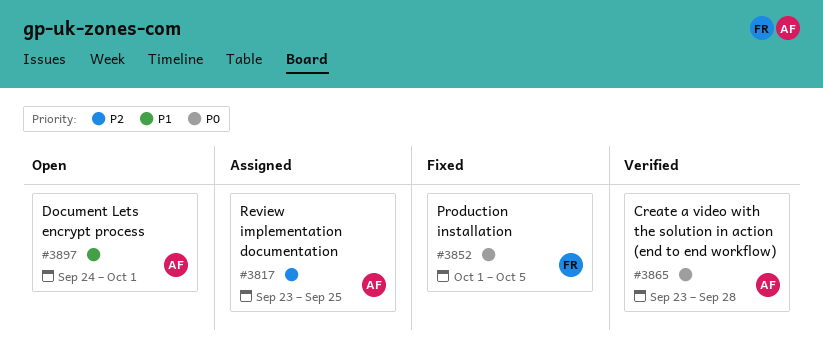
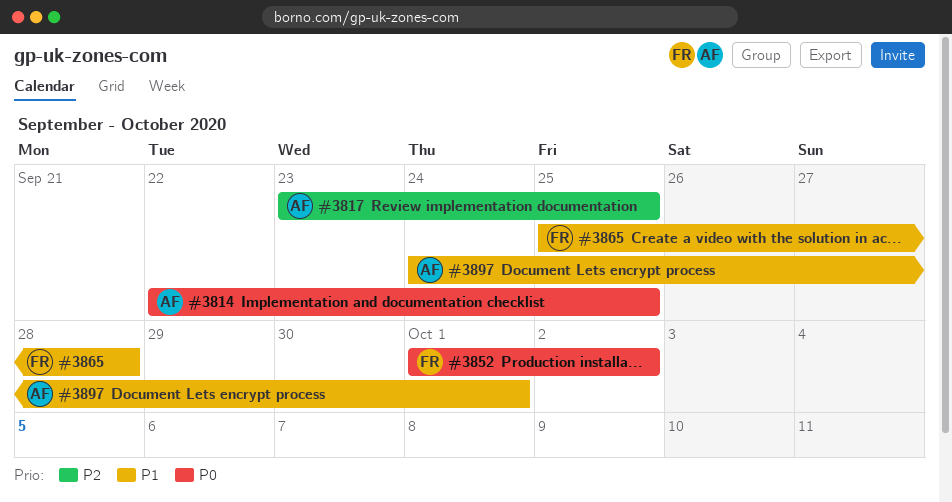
#3814: none -> present
#3852, due: Oct 5 -> Oct 2
#3865, owner: AF -> FR
#3865, priority: P0 -> P1
#3865, start: Sep 23 -> Sep 25

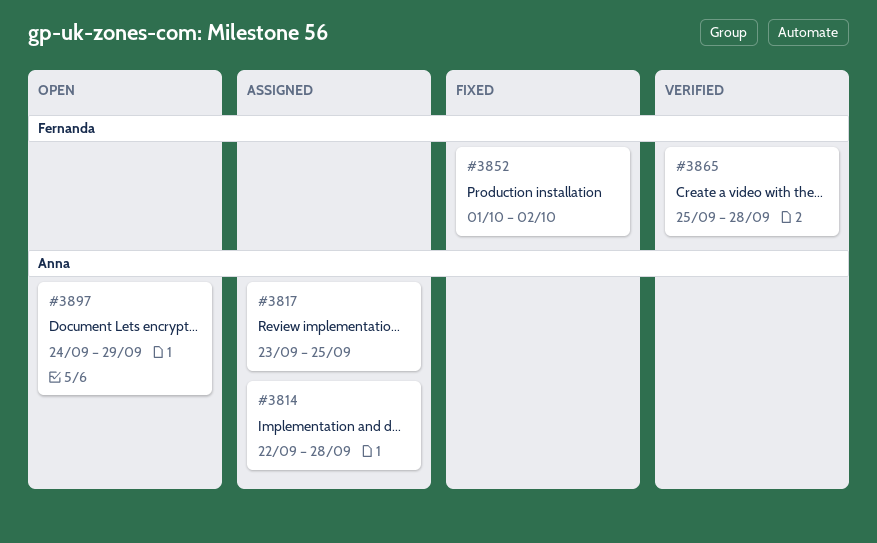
#3814, due: Sep 25 -> Sep 28
#3897, due: Oct 1 -> Sep 29

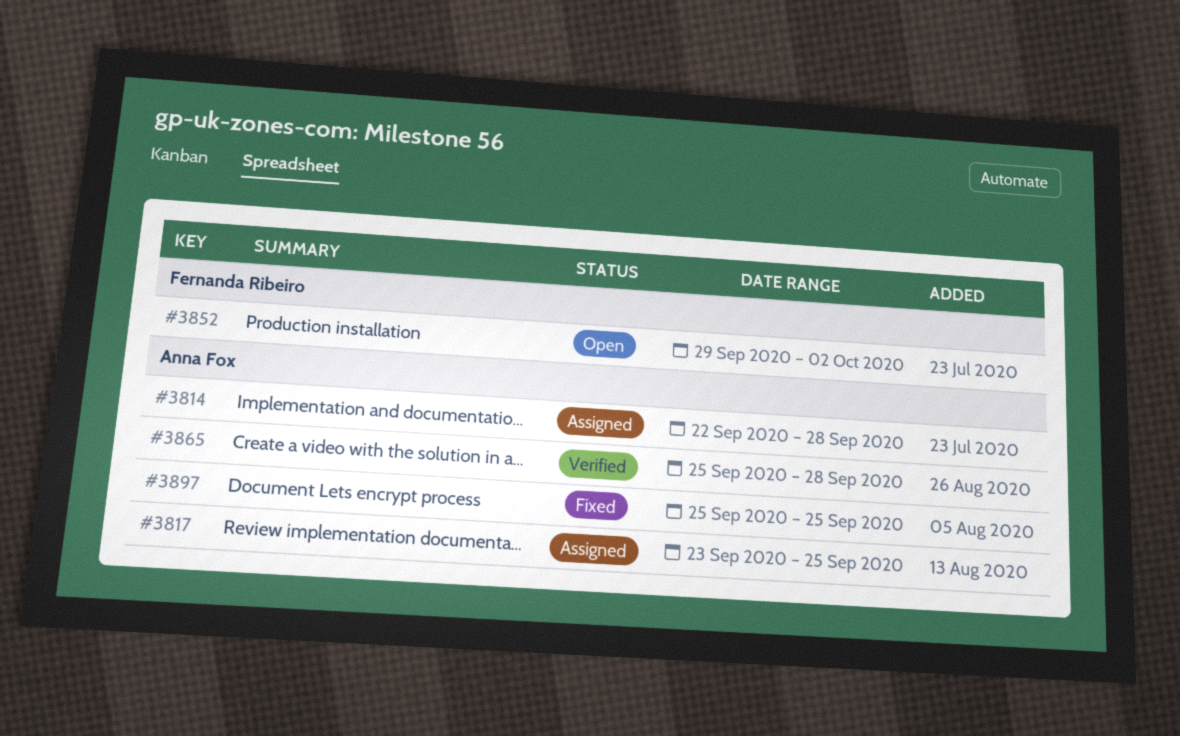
#3852, status: Fixed -> Open
#3852, start: Oct 1 -> Sep 29
#3865, owner: Fernanda Ribeiro -> Anna Fox
#3897, status: Open -> Fixed
#3897, start: Sep 24 -> Sep 25
#3897, due: Sep 29 -> Sep 25

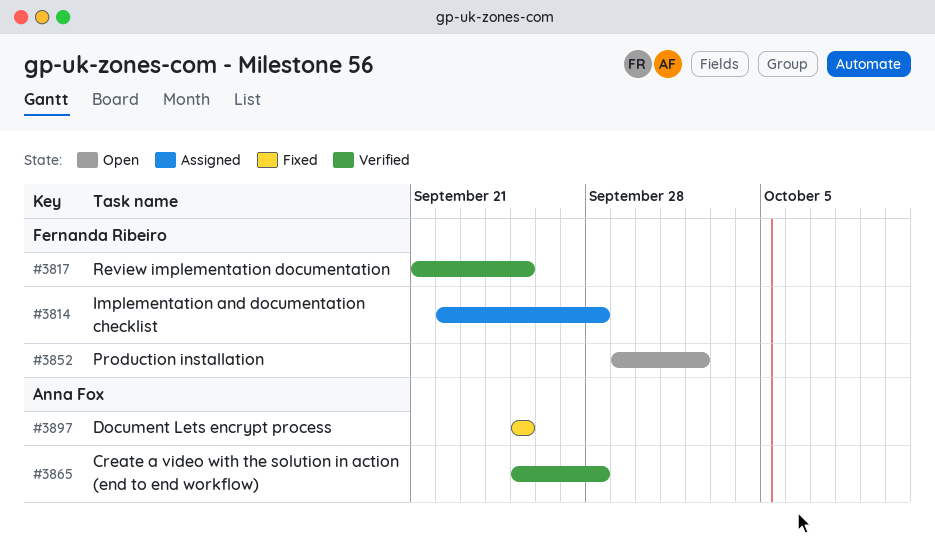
#3814, owner: Anna Fox -> Fernanda Ribeiro
#3817, status: Assigned -> Verified
#3817, owner: Anna Fox -> Fernanda Ribeiro
#3817, start: Sep 23 -> Sep 21

